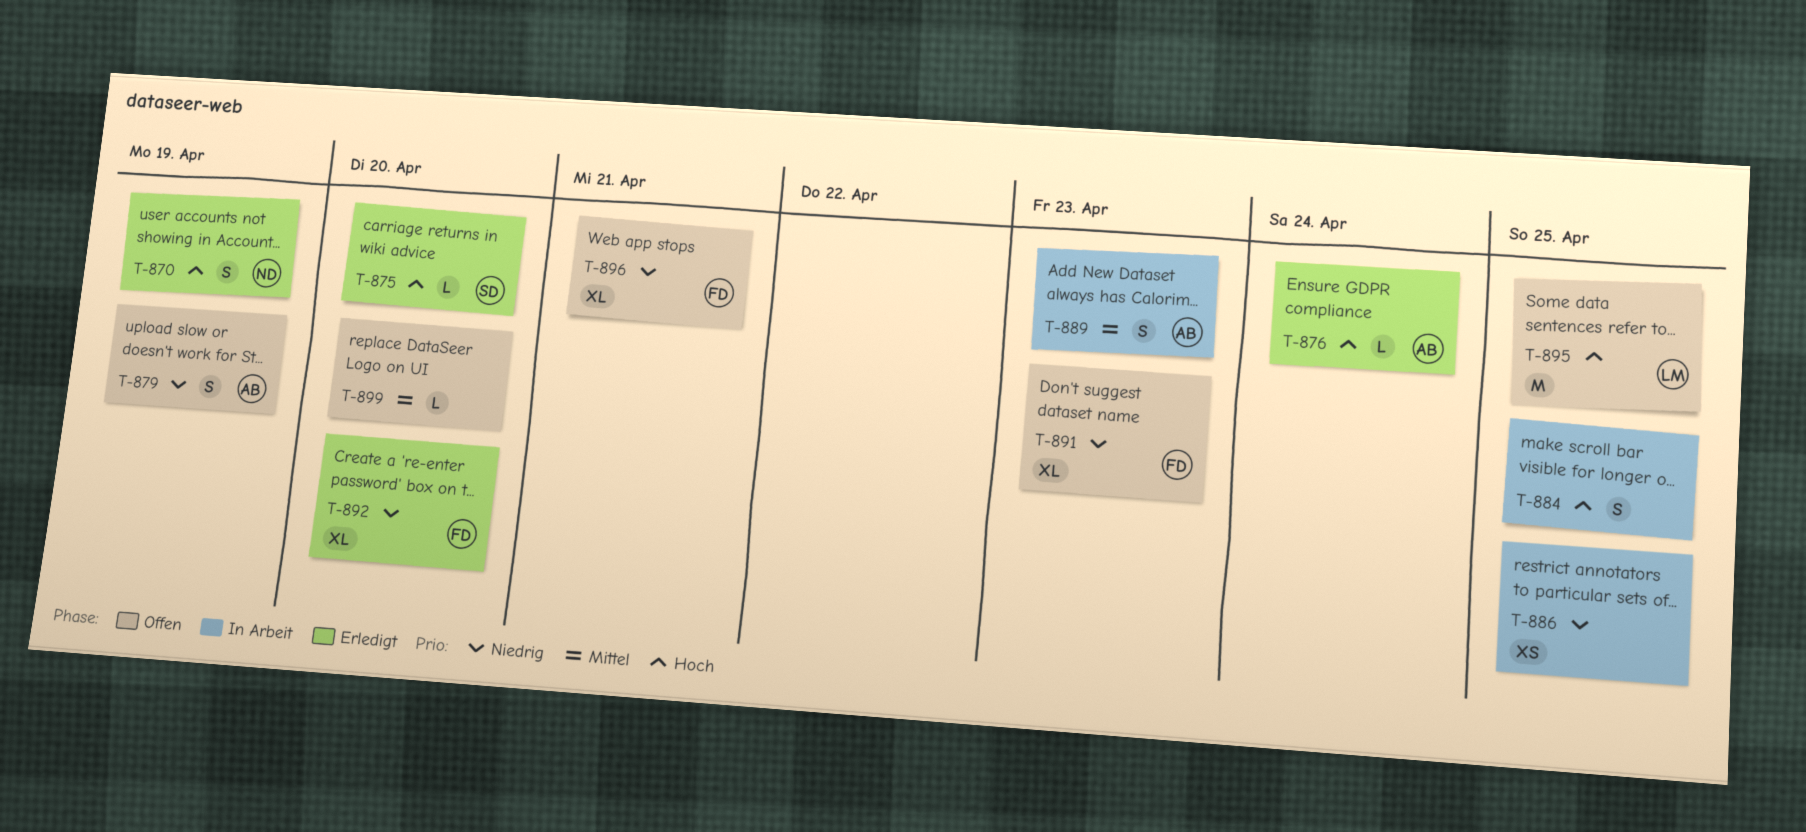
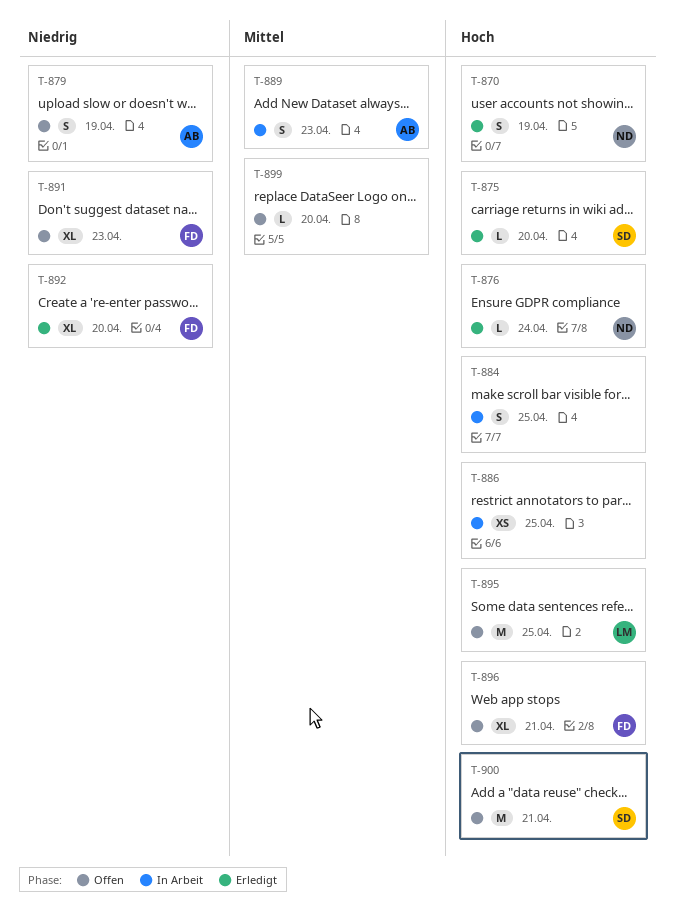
T-876, owner: AB -> ND
T-886, priority: Niedrig -> Hoch
T-896, priority: Niedrig -> Hoch
T-900: none -> present

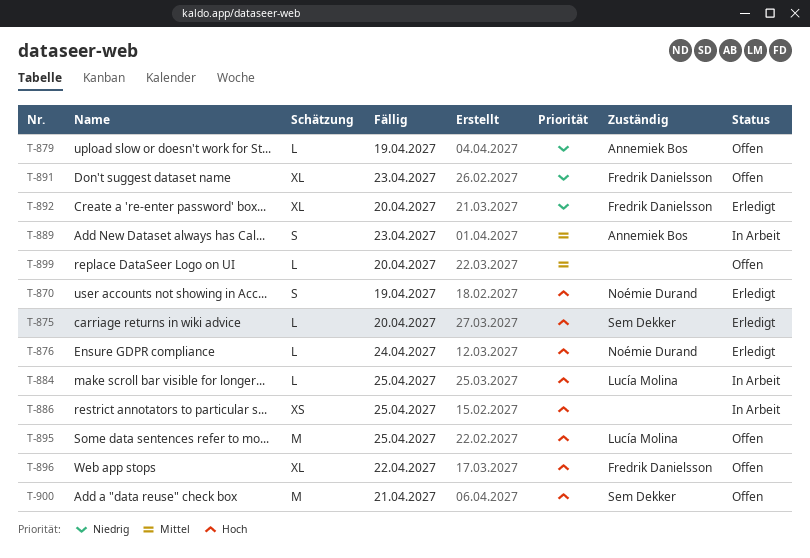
T-879, estimate: S -> L
T-884, owner: none -> Lucía Molina
T-884, estimate: S -> L
T-896, due: Apr 21 -> Apr 22

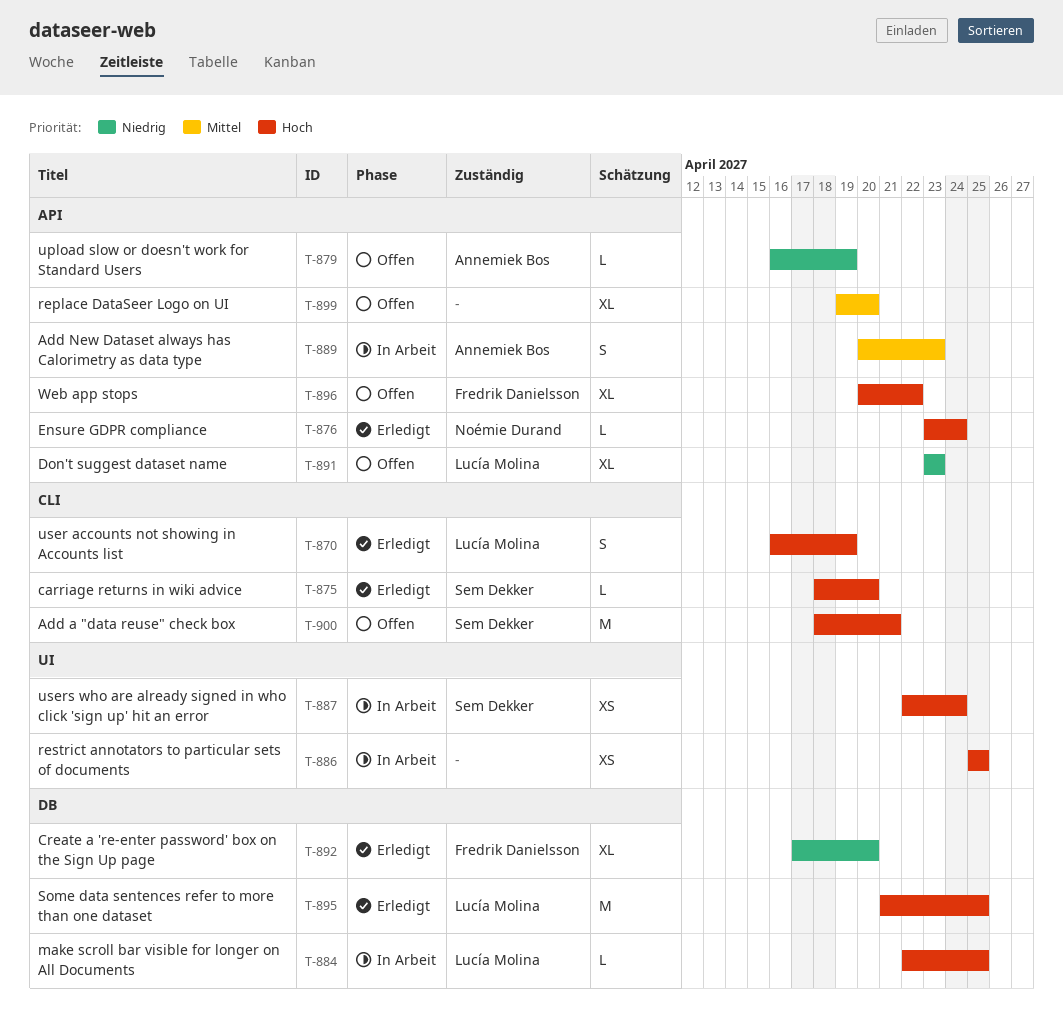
T-870, owner: Noémie Durand -> Lucía Molina
T-887: none -> present
T-891, owner: Fredrik Danielsson -> Lucía Molina
T-895, status: Offen -> Erledigt
T-899, estimate: L -> XL

